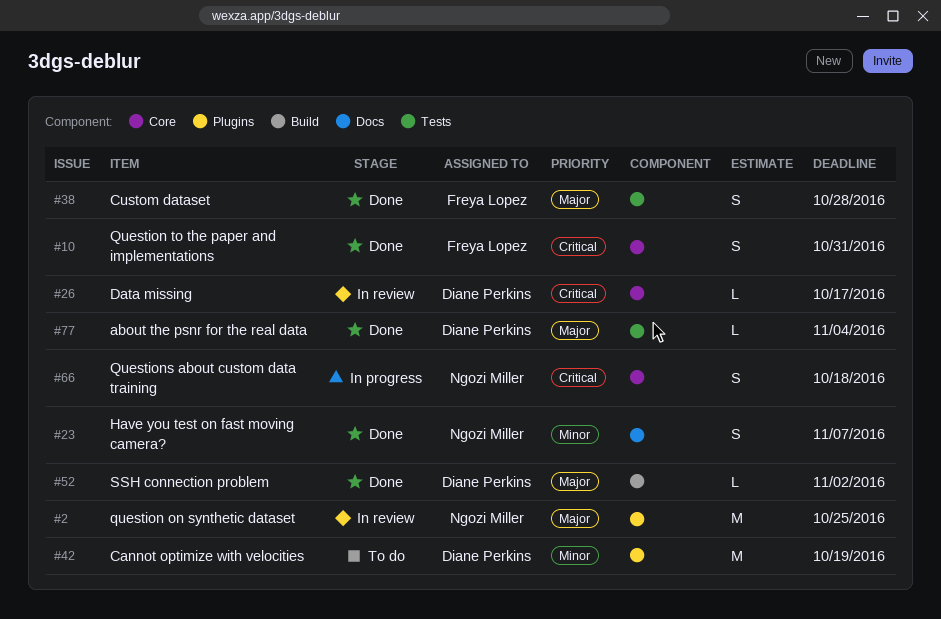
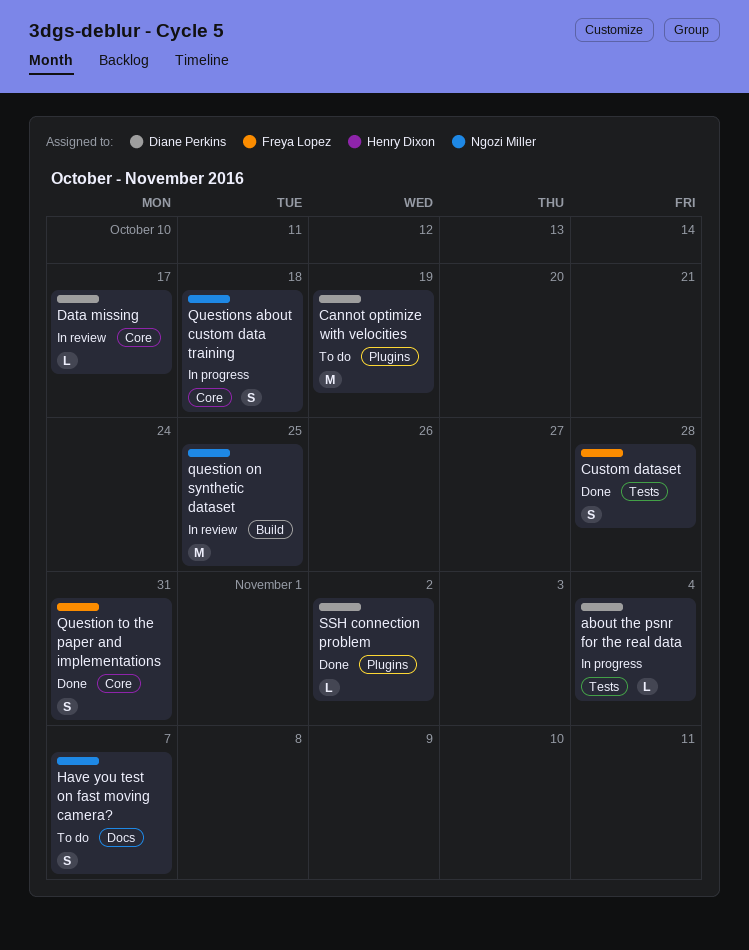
about the psnr for the real data, status: Done -> In progress
Have you test on fast moving camera?, status: Done -> To do
question on synthetic dataset, label: Plugins -> Build
SSH connection problem, label: Build -> Plugins

